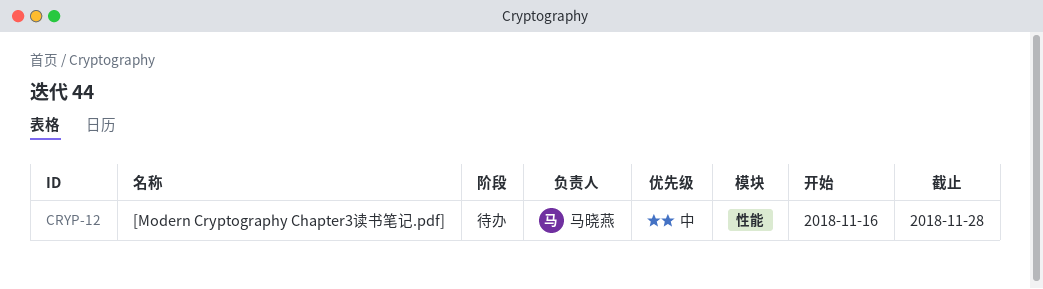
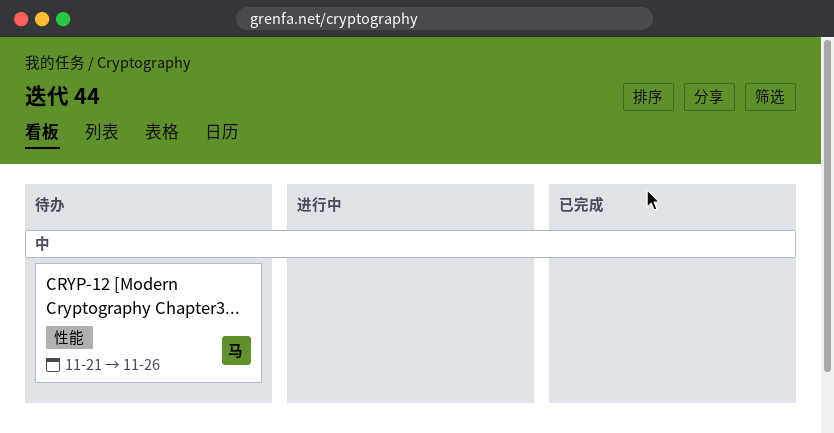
CRYP-12, start: Nov 16 -> Nov 21
CRYP-12, due: Nov 28 -> Nov 26

